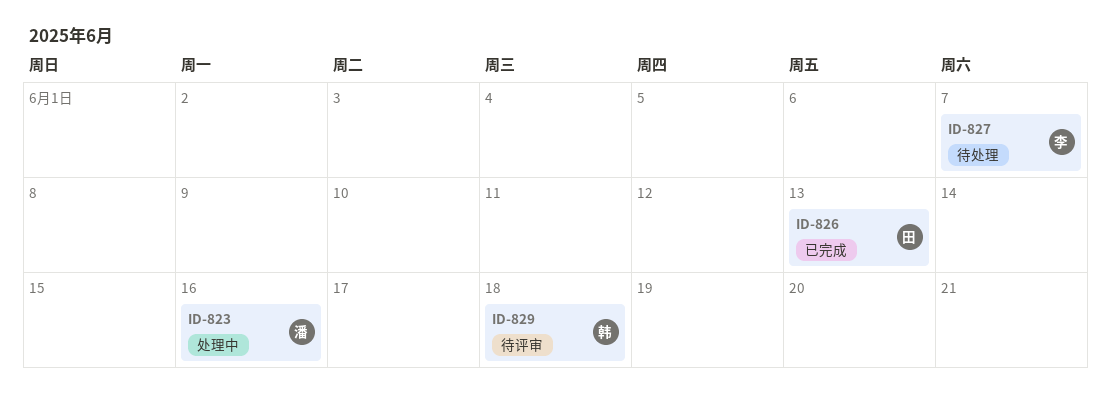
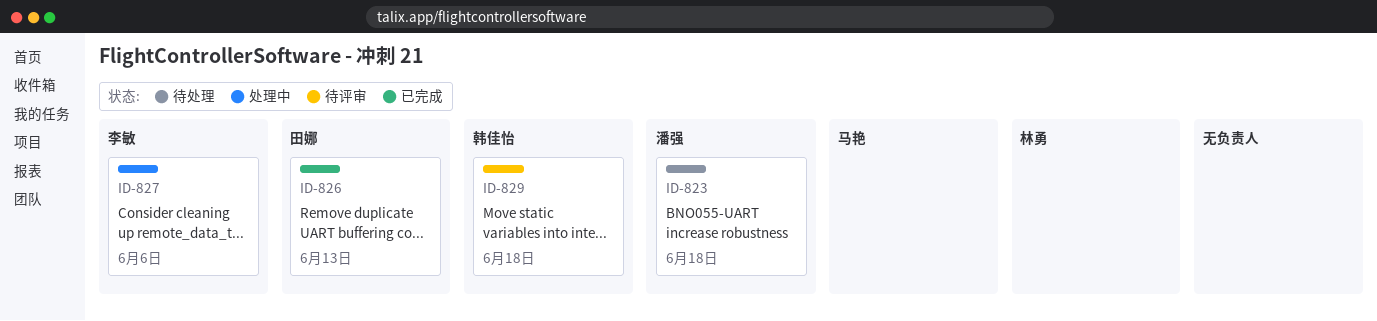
ID-823, status: 处理中 -> 待处理
ID-823, due: Jun 16 -> Jun 18
ID-827, status: 待处理 -> 处理中
ID-827, due: Jun 7 -> Jun 6

